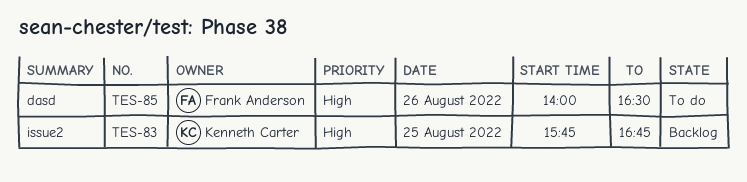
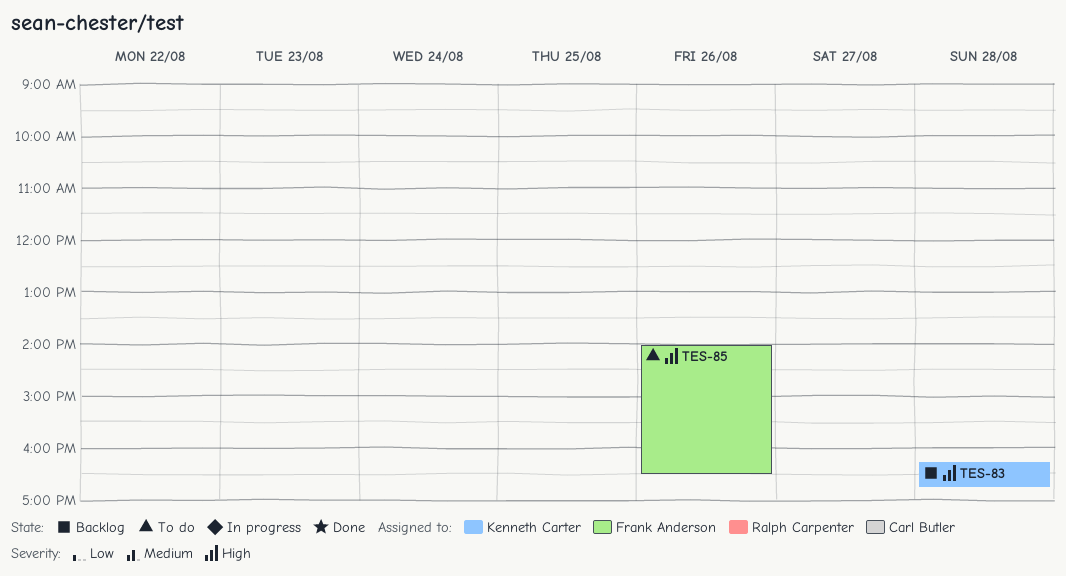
TES-83, day: Aug 25 -> Aug 28
TES-83, begins: 15:45 -> 16:15

